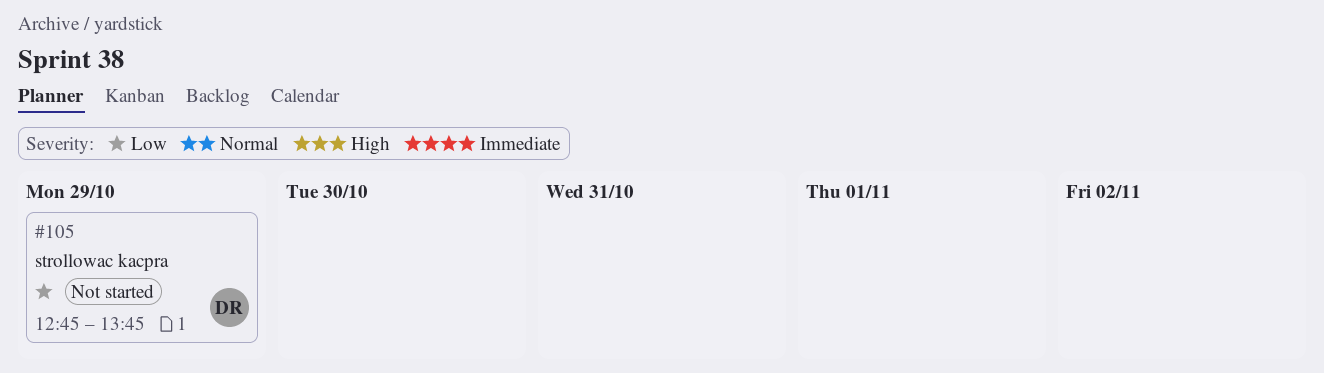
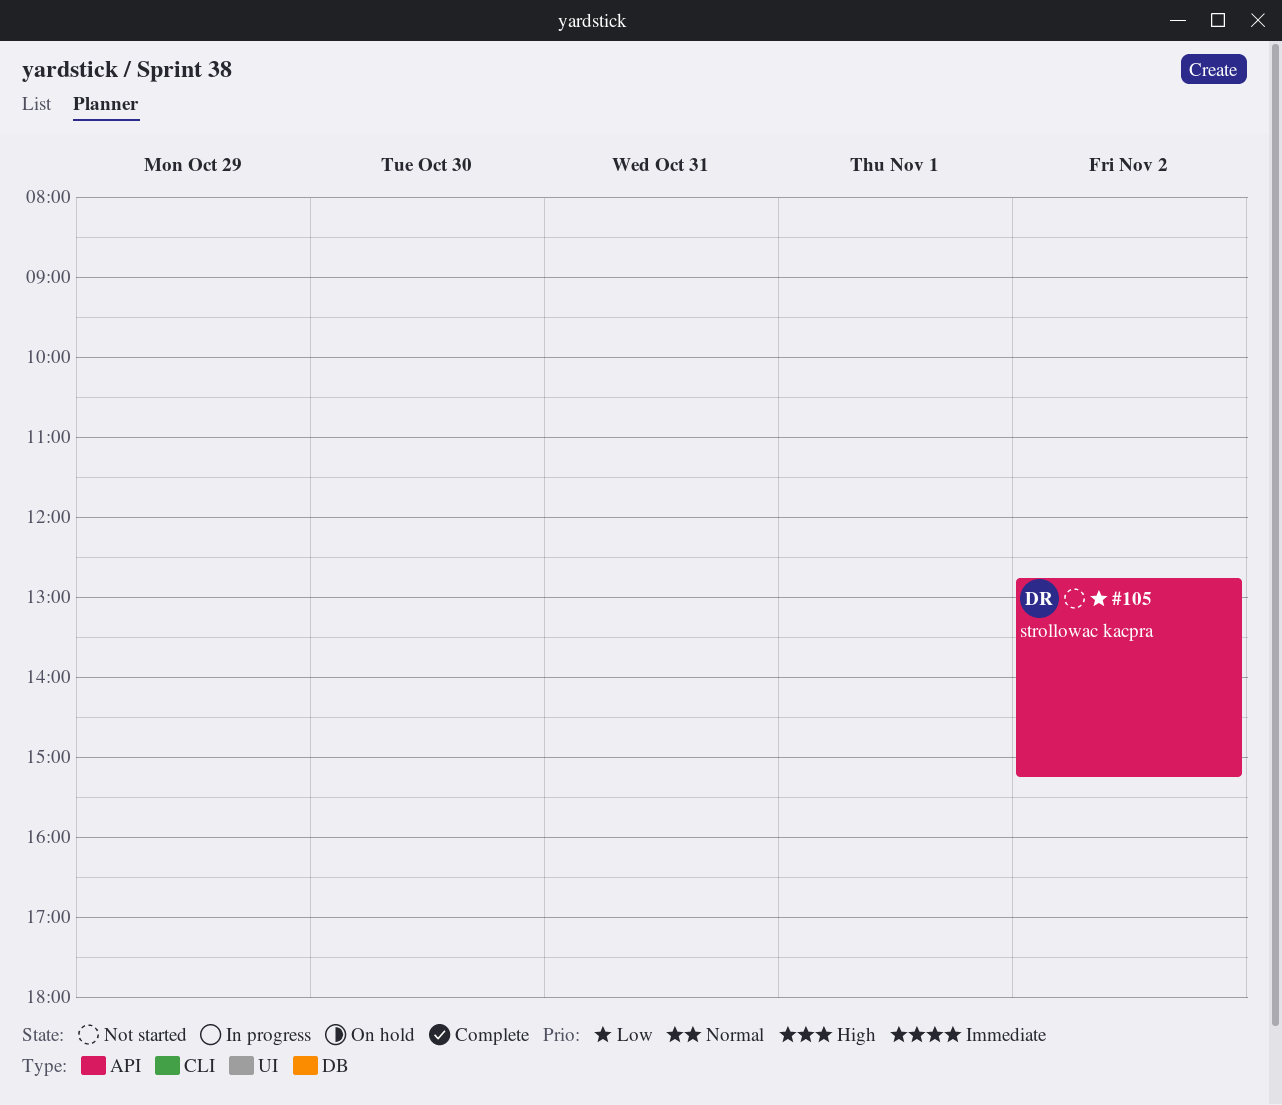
#105, day: Oct 29 -> Nov 2
#105, ends: 13:45 -> 15:15

